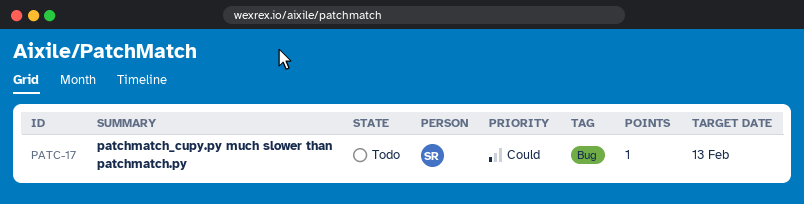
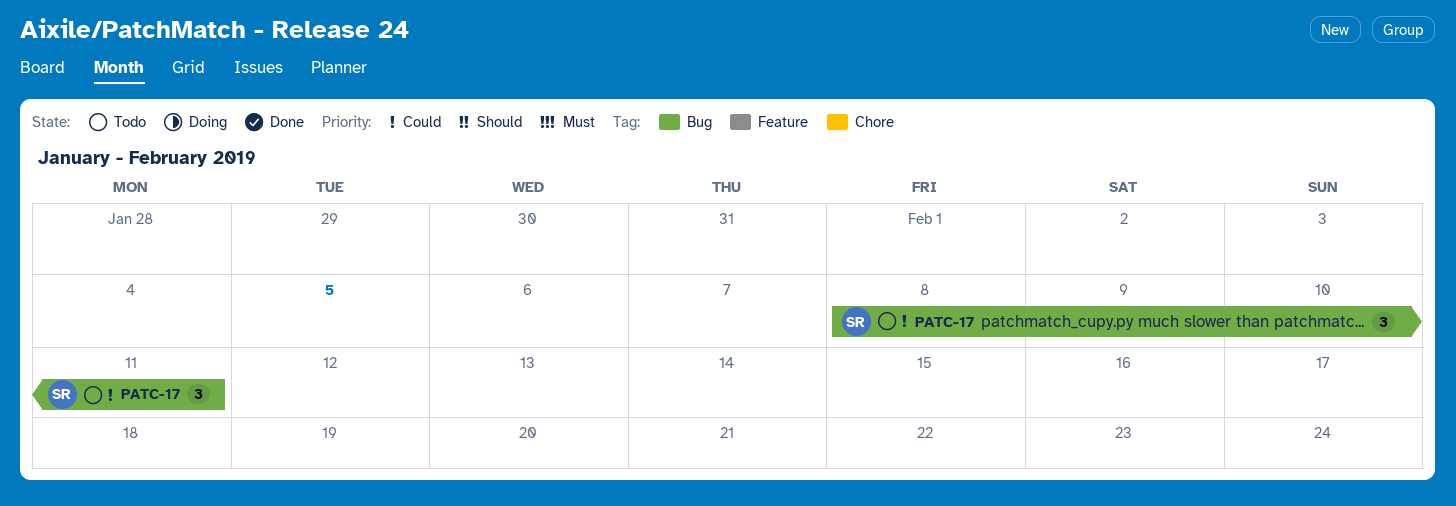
PATC-17, estimate: 1 -> 3
PATC-17, due: Feb 13 -> Feb 11

